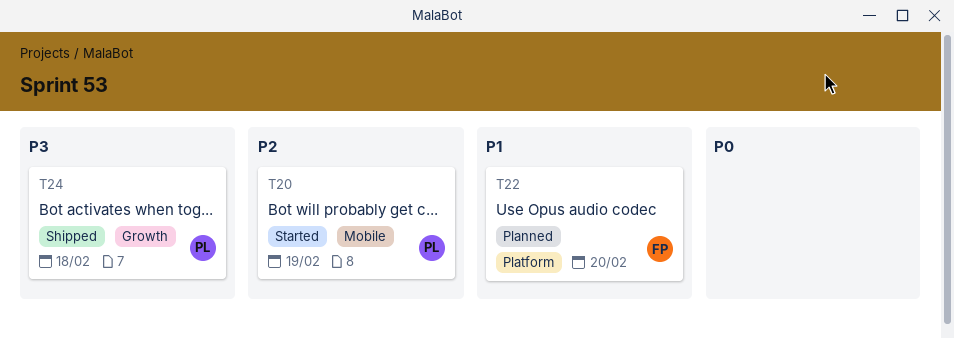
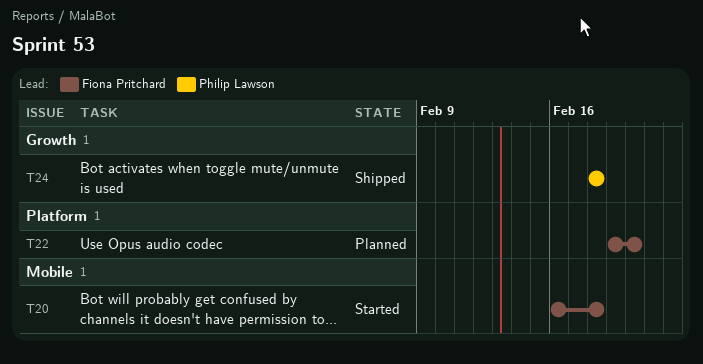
T20, owner: Philip Lawson -> Fiona Pritchard
T20, due: Feb 19 -> Feb 18

